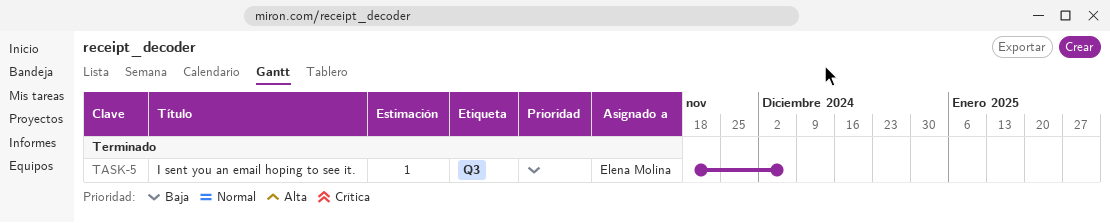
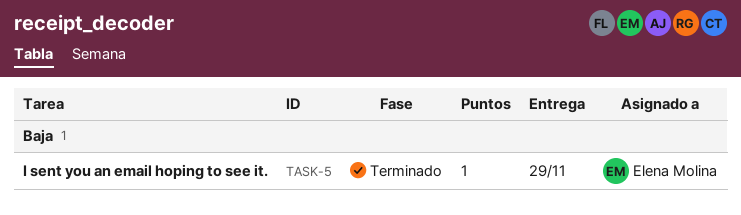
TASK-5, due: Dec 6 -> Nov 29

